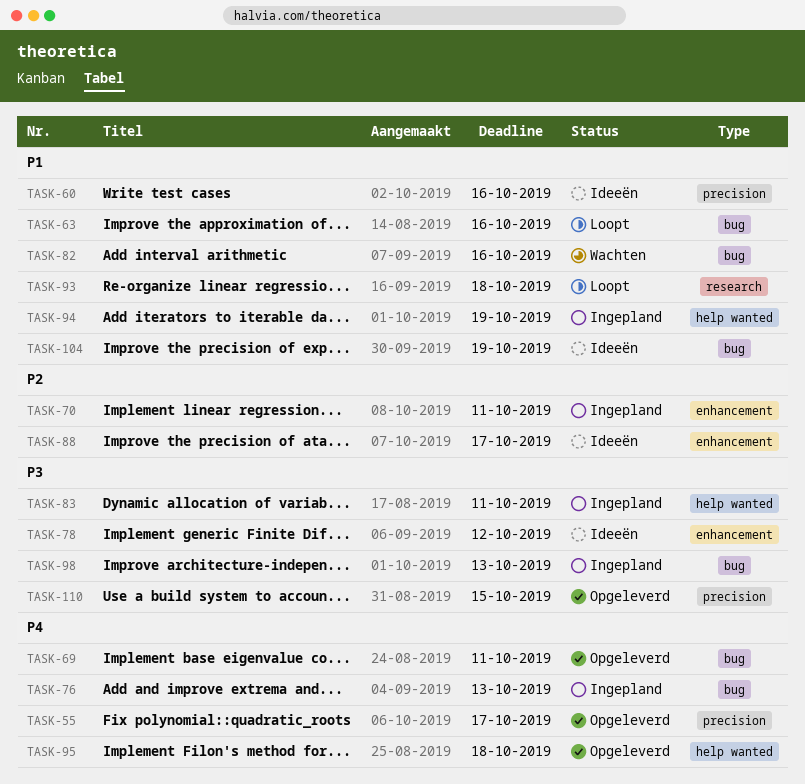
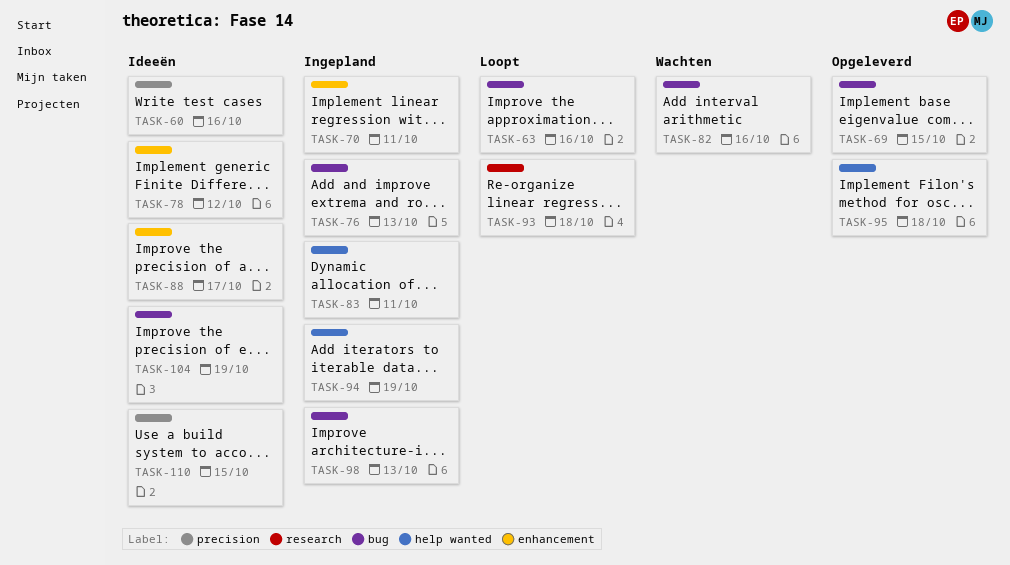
TASK-55: present -> none
TASK-69, due: Oct 11 -> Oct 15
TASK-110, status: Opgeleverd -> Ideeën

